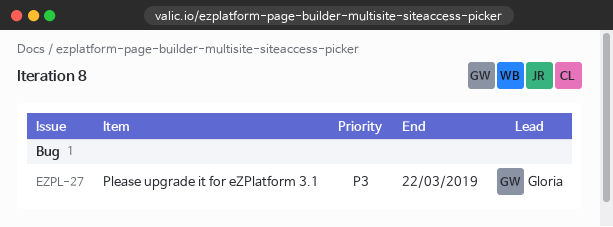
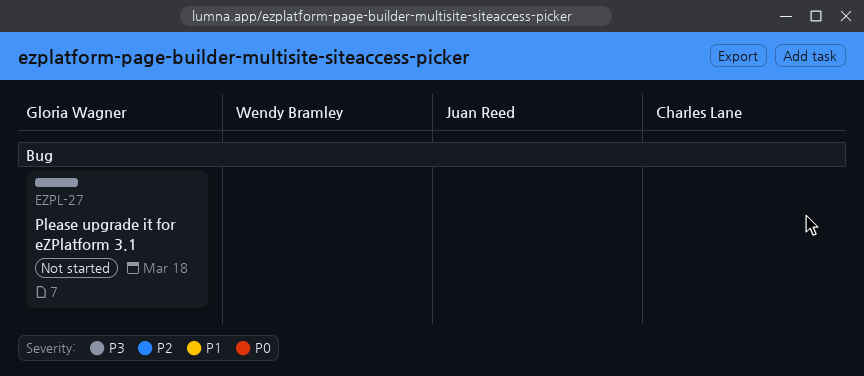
EZPL-27, due: Mar 22 -> Mar 18

